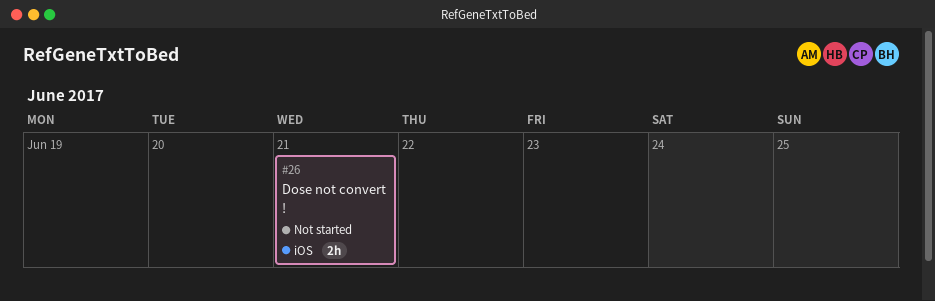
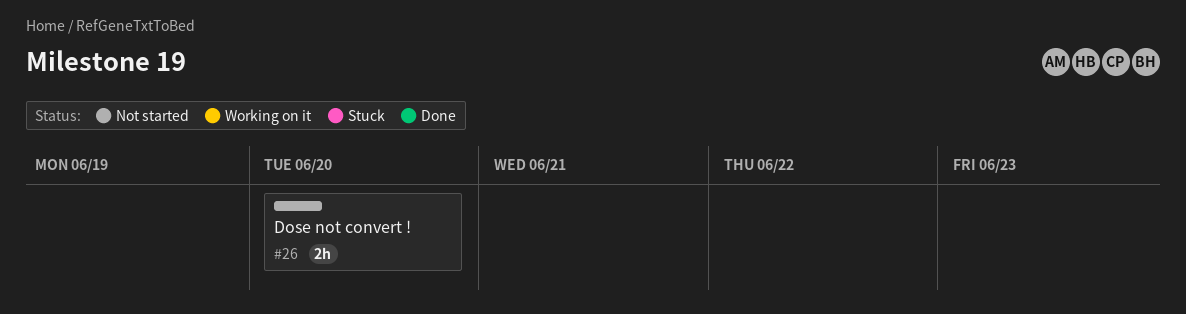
#26, due: Jun 21 -> Jun 20

